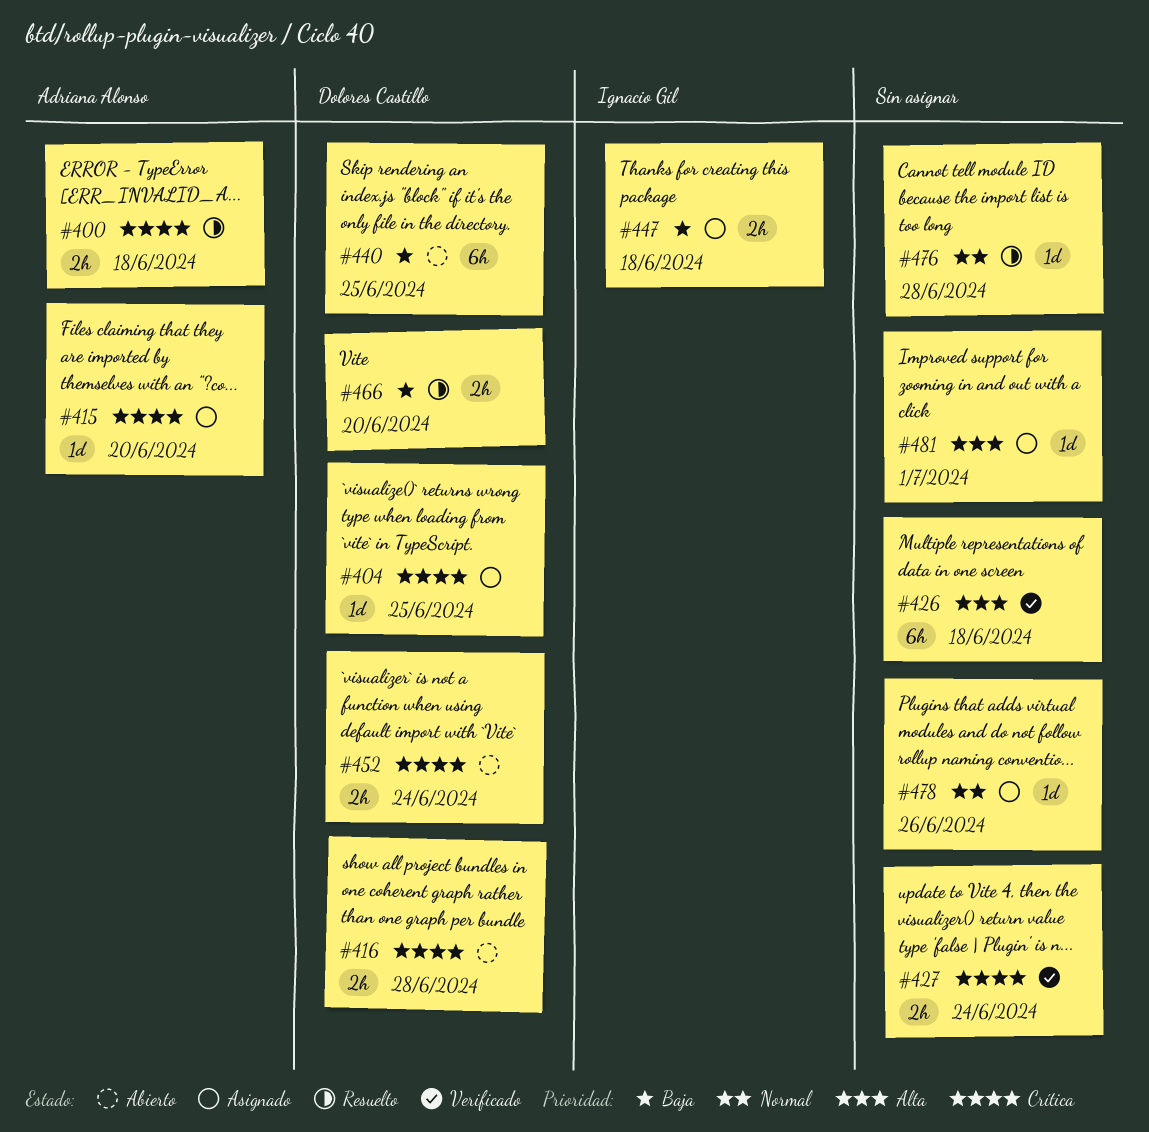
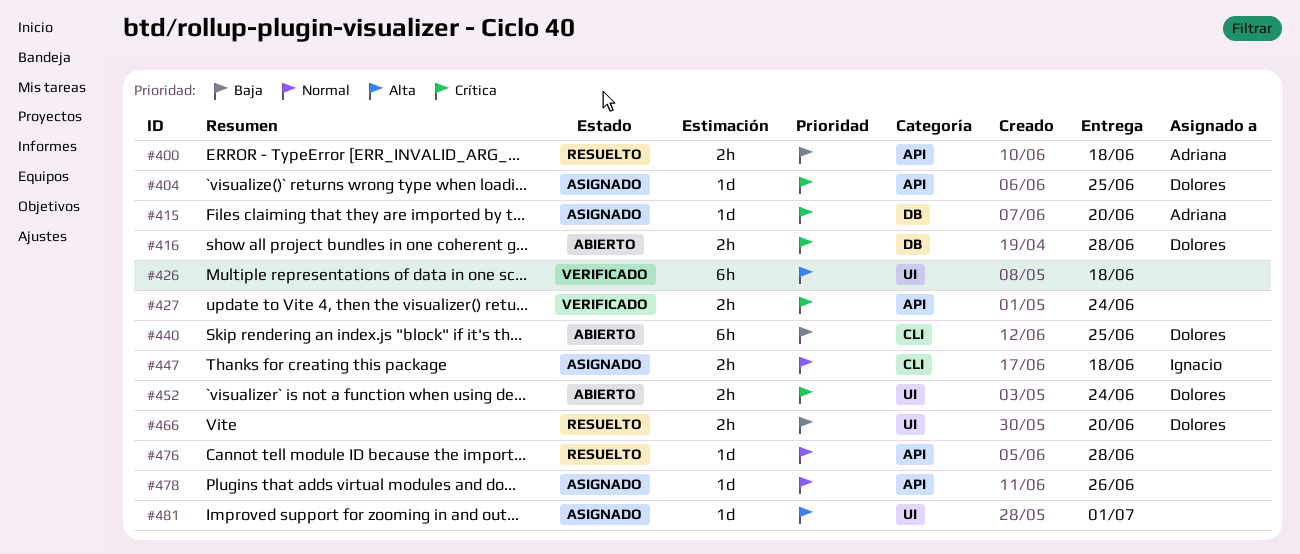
#400, priority: Crítica -> Baja
#447, priority: Baja -> Normal

